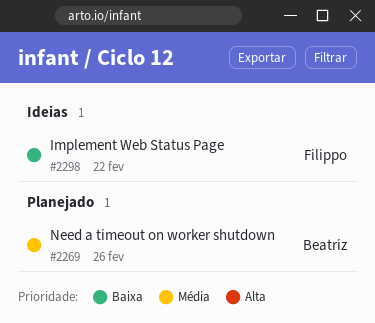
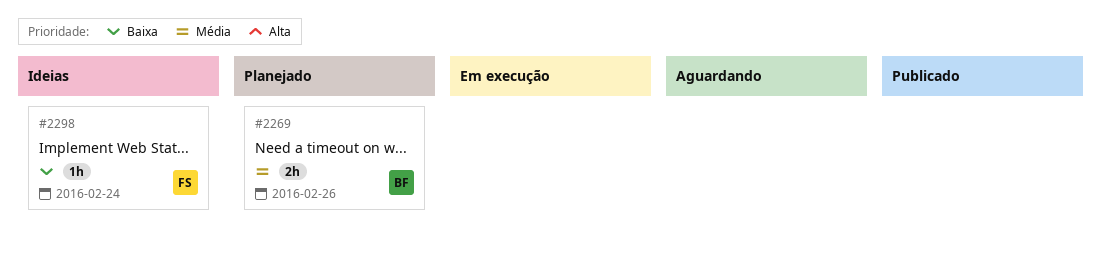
#2298, due: Feb 22 -> Feb 24

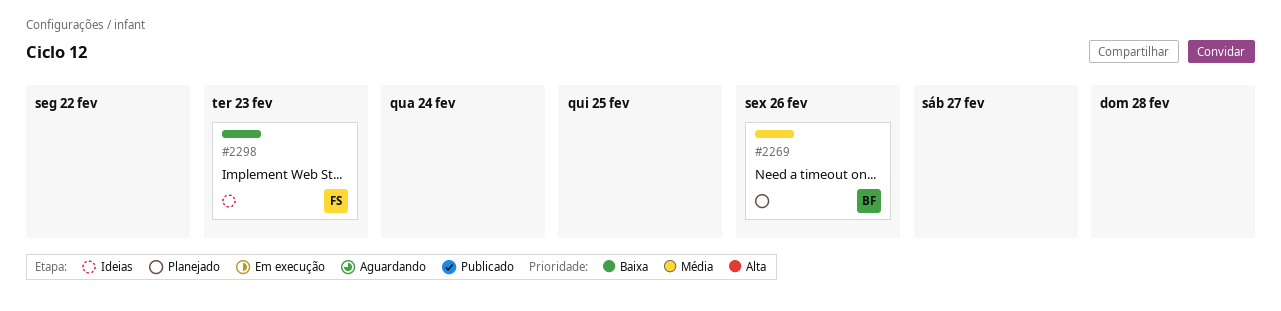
#2298, due: Feb 24 -> Feb 23

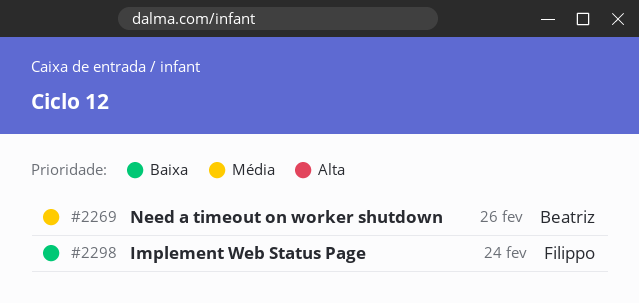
#2298, due: Feb 23 -> Feb 24

